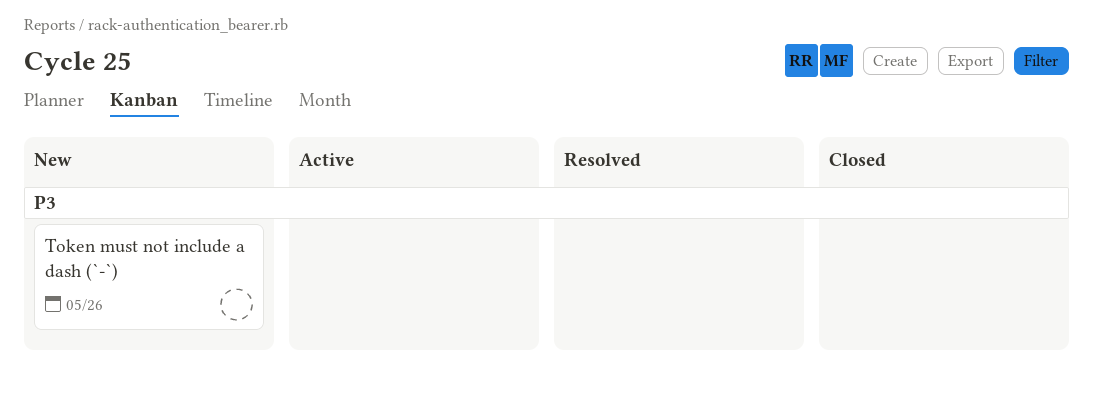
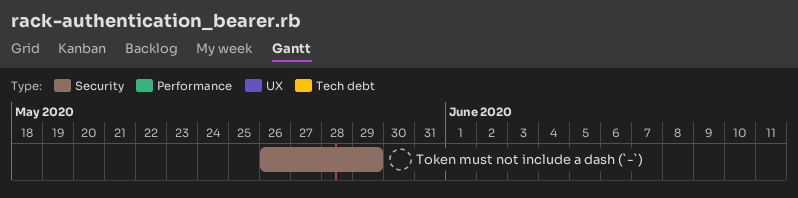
Token must not include a dash (`-`), due: May 26 -> May 29

